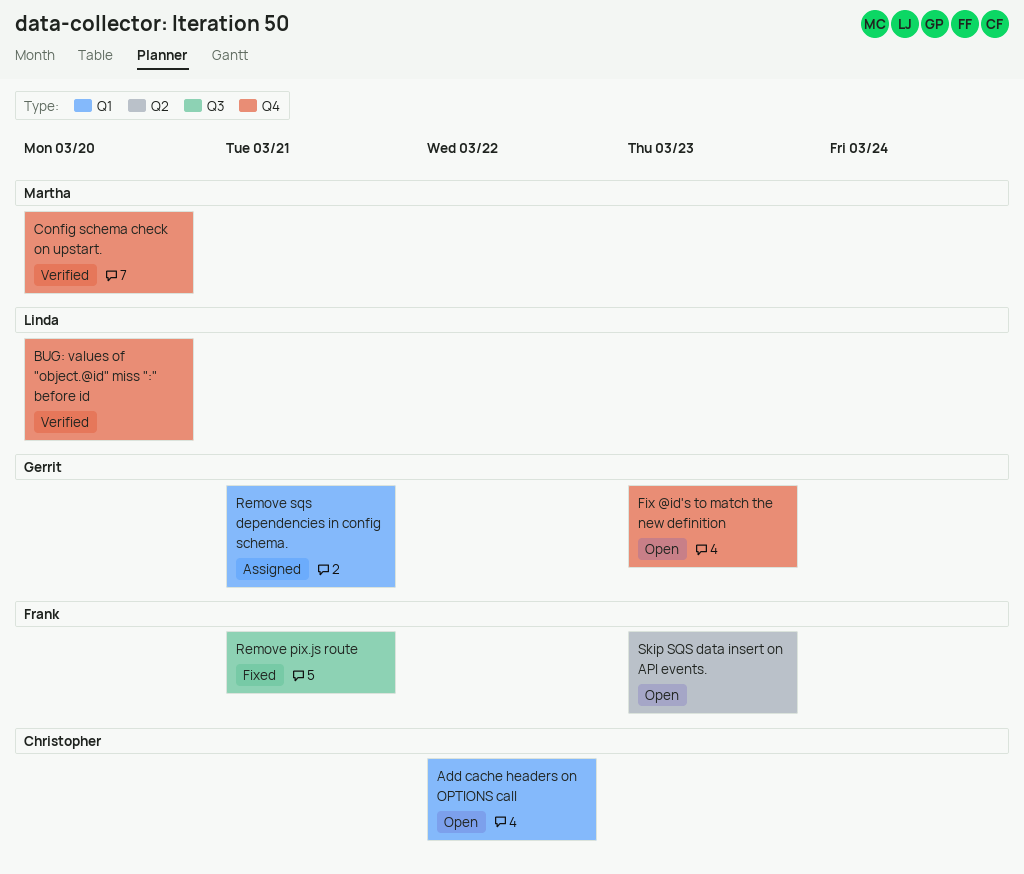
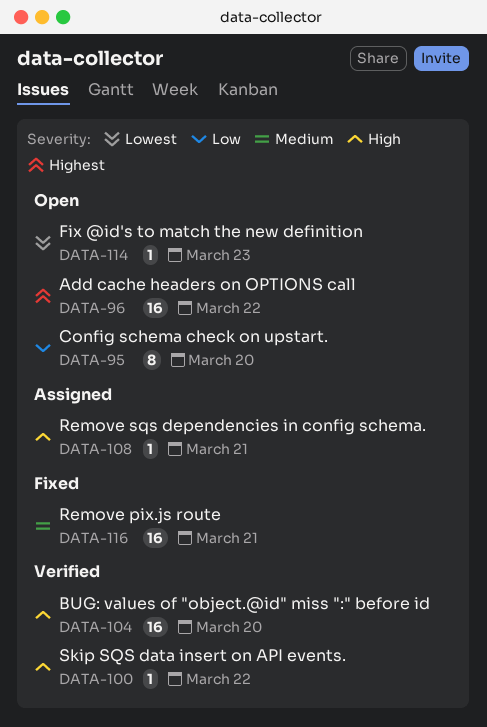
Config schema check on upstart., status: Verified -> Open
Skip SQS data insert on API events., status: Open -> Verified
Skip SQS data insert on API events., due: Mar 23 -> Mar 22

